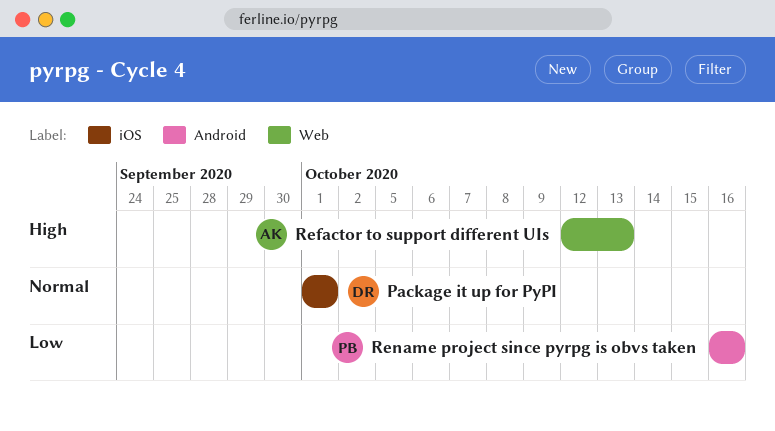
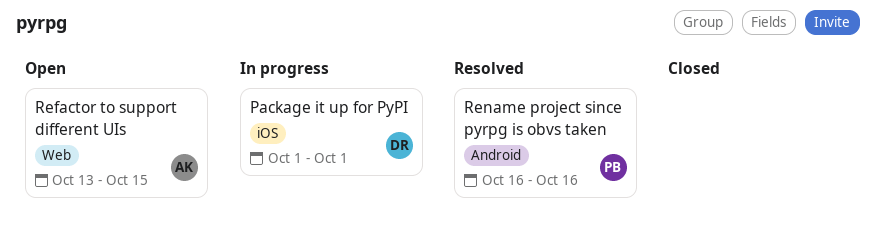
Refactor to support different UIs, start: Oct 12 -> Oct 13
Refactor to support different UIs, due: Oct 13 -> Oct 15

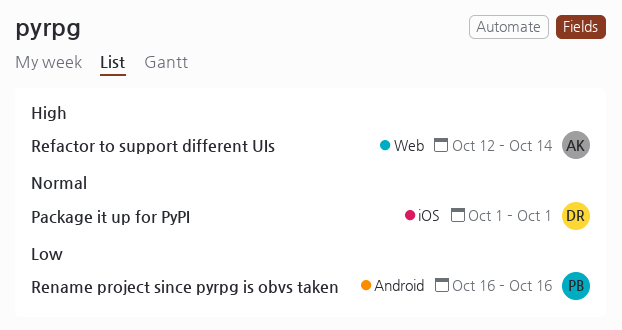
Refactor to support different UIs, start: Oct 13 -> Oct 12
Refactor to support different UIs, due: Oct 15 -> Oct 14

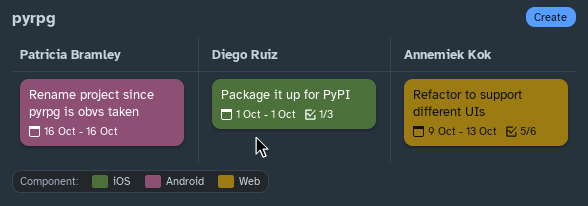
Refactor to support different UIs, start: Oct 12 -> Oct 9
Refactor to support different UIs, due: Oct 14 -> Oct 13

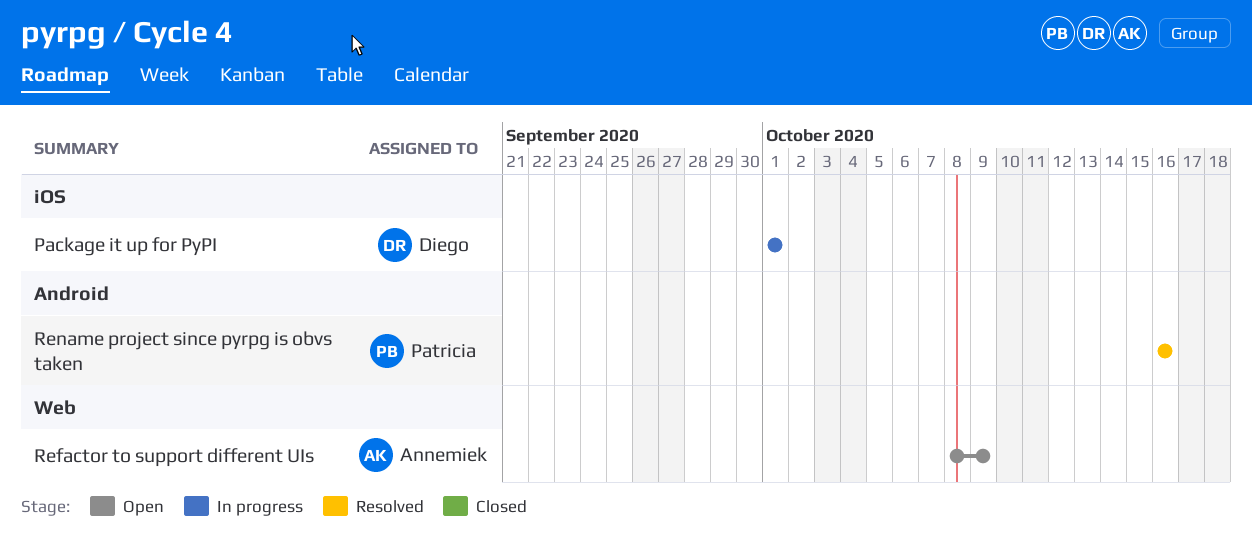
Refactor to support different UIs, start: Oct 9 -> Oct 8
Refactor to support different UIs, due: Oct 13 -> Oct 9

